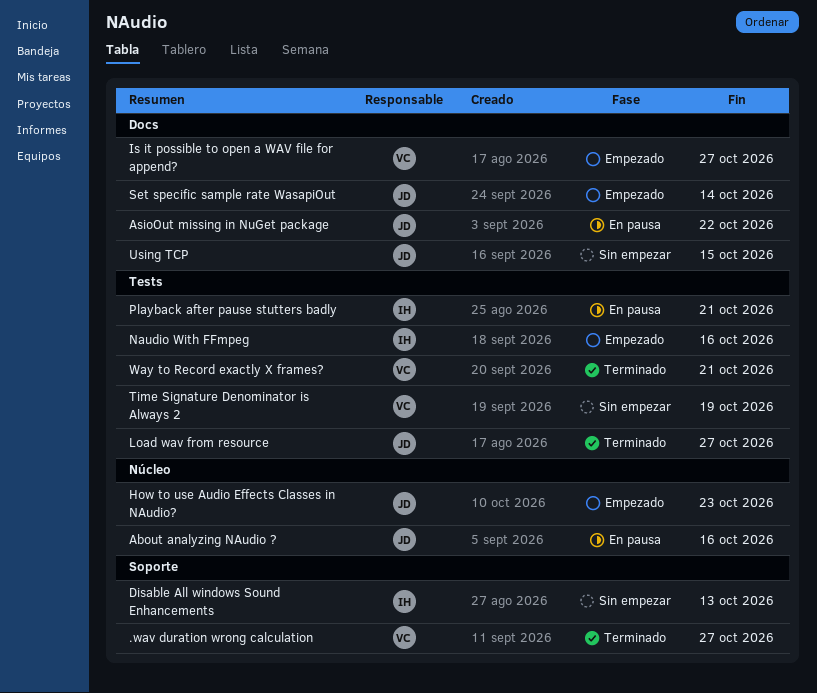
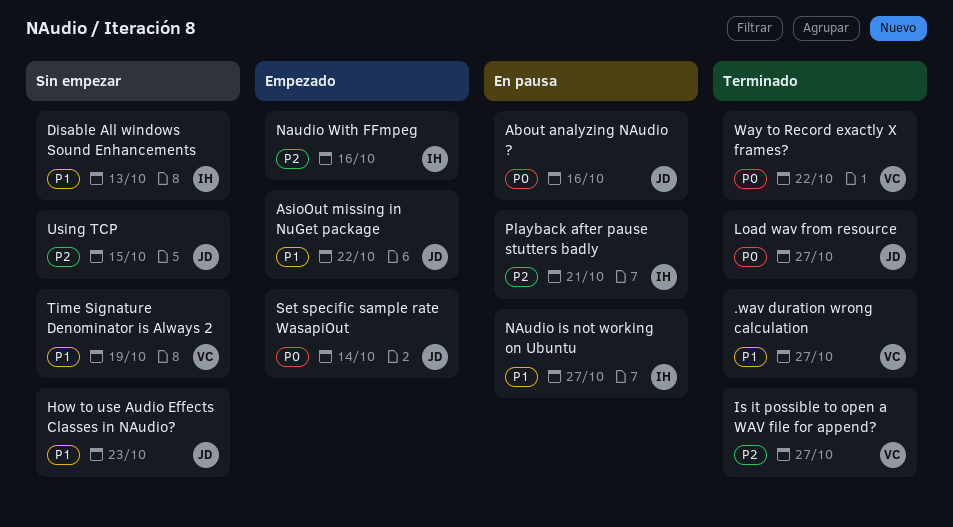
AsioOut missing in NuGet package, status: En pausa -> Empezado
How to use Audio Effects Classes in NAudio?, status: Empezado -> Sin empezar
Is it possible to open a WAV file for append?, status: Empezado -> Terminado
NAudio is not working on Ubuntu: none -> present
Way to Record exactly X frames?, due: Oct 21 -> Oct 22

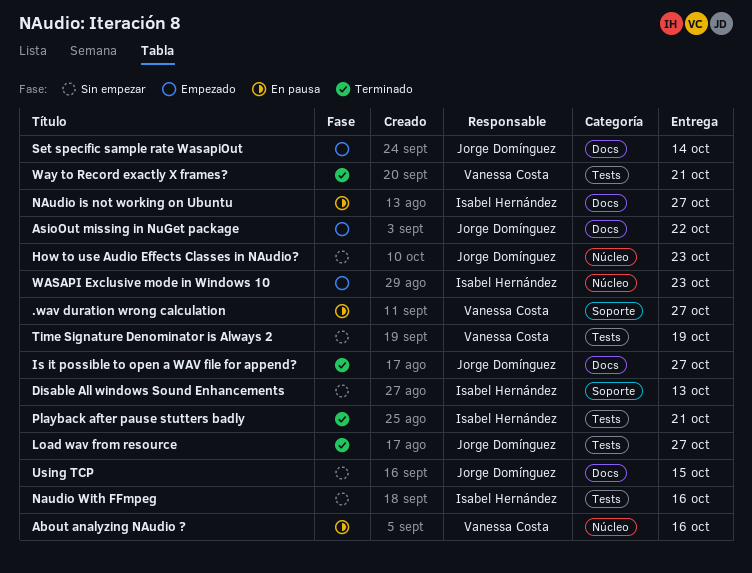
.wav duration wrong calculation, status: Terminado -> En pausa
About analyzing NAudio ?, owner: Jorge Domínguez -> Vanessa Costa
Is it possible to open a WAV file for append?, owner: Vanessa Costa -> Jorge Domínguez
Naudio With FFmpeg, status: Empezado -> Sin empezar
Playback after pause stutters badly, status: En pausa -> Terminado
WASAPI Exclusive mode in Windows 10: none -> present
Way to Record exactly X frames?, due: Oct 22 -> Oct 21

